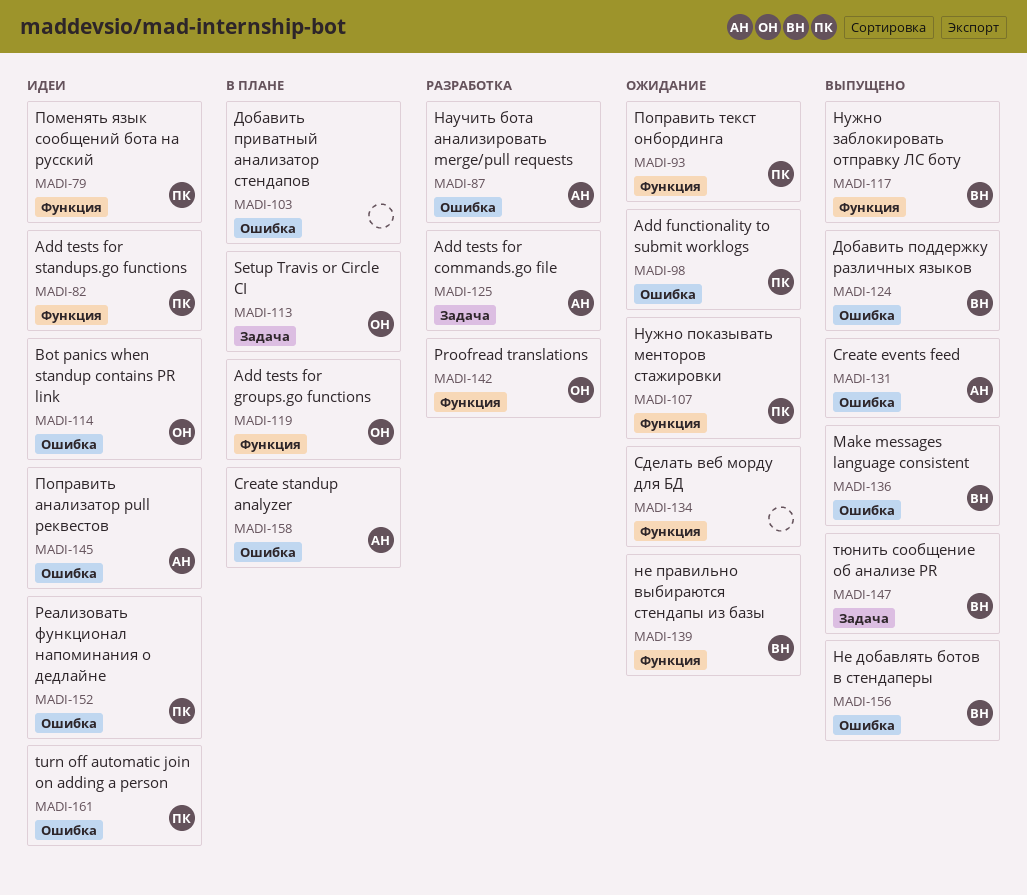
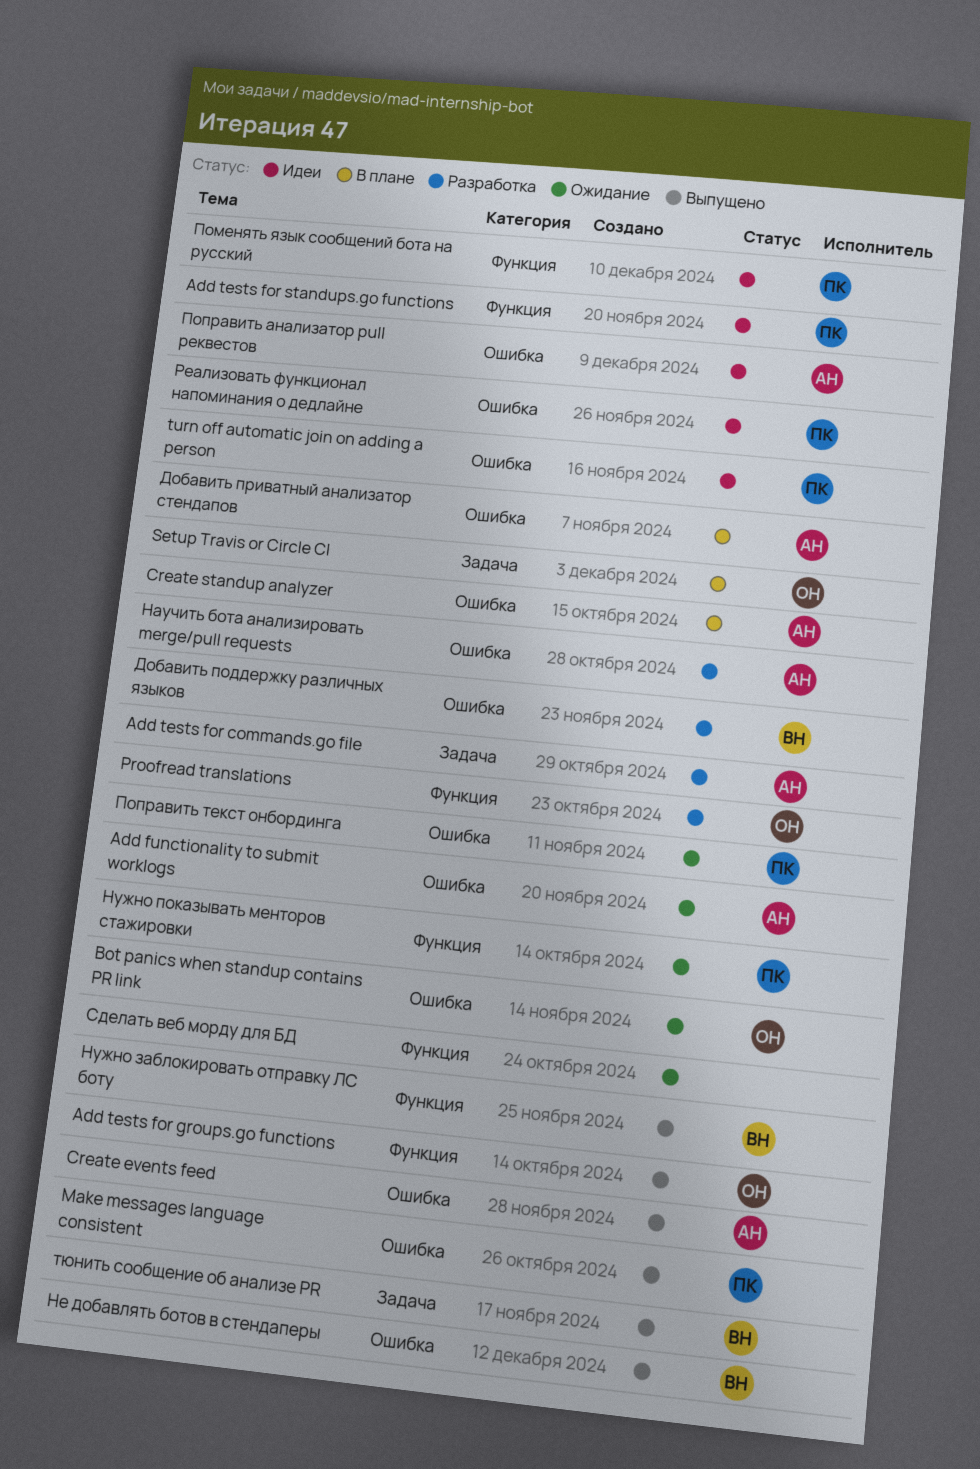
Add functionality to submit worklogs, owner: ПК -> АН
Add tests for groups.go functions, status: В плане -> Выпущено
Bot panics when standup contains PR link, status: Идеи -> Ожидание
Make messages language consistent, owner: ВН -> ПК
Добавить поддержку различных языков, status: Выпущено -> Разработка
Добавить приватный анализатор стендапов, owner: none -> АН
не правильно выбираются стендапы из базы: present -> none
Поправить текст онбординга, label: Функция -> Ошибка

